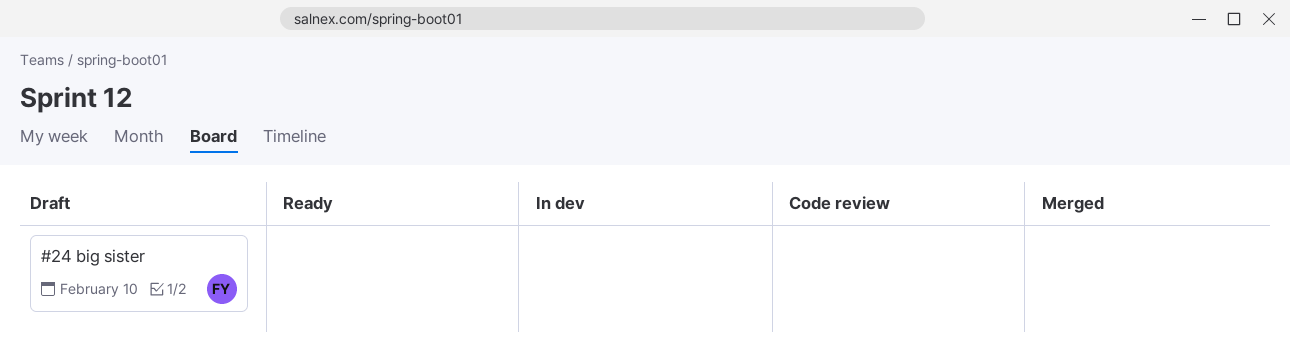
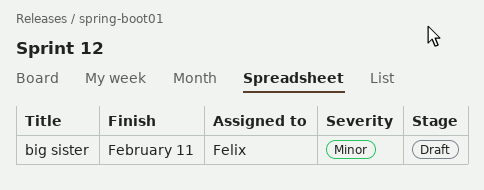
big sister, due: Feb 10 -> Feb 11

